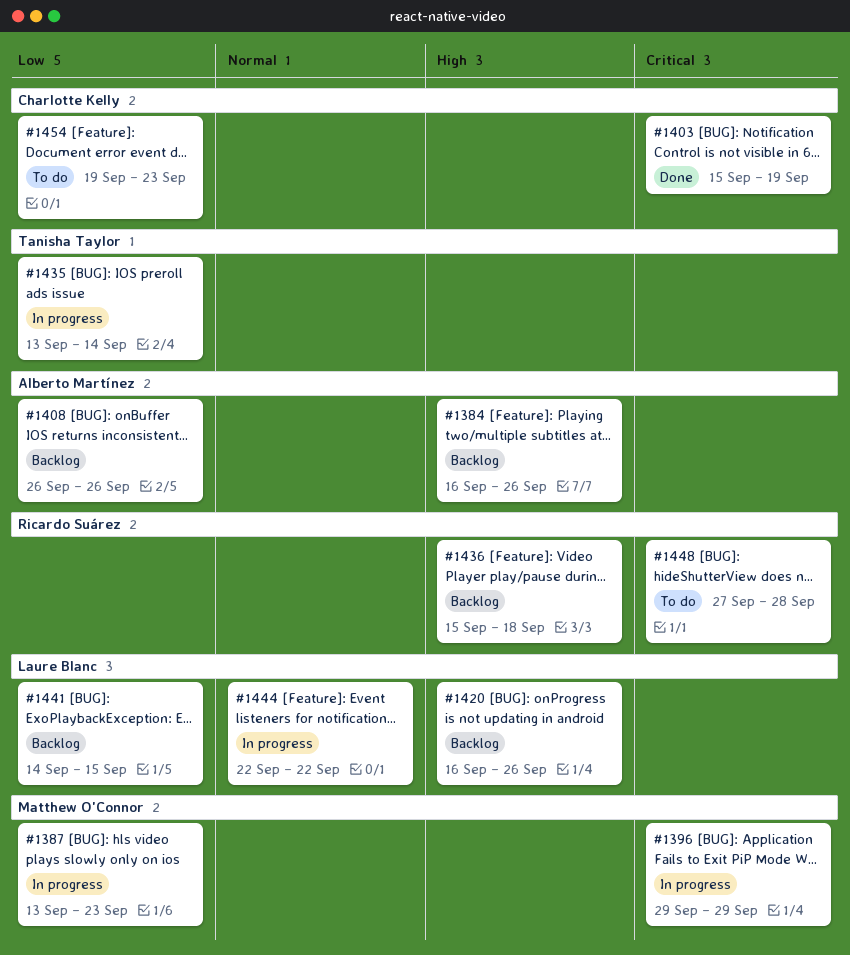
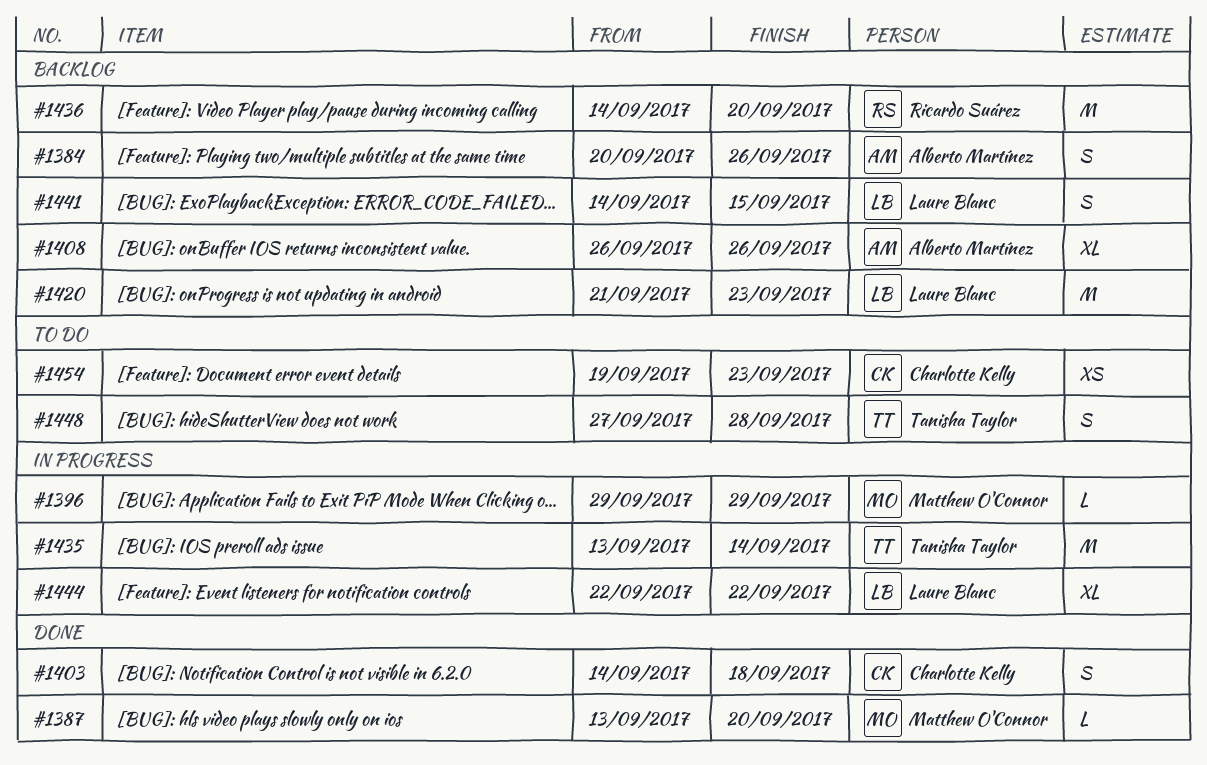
#1384, start: Sep 16 -> Sep 20
#1387, status: In progress -> Done
#1387, due: Sep 23 -> Sep 20
#1403, start: Sep 15 -> Sep 14
#1403, due: Sep 19 -> Sep 18
#1420, start: Sep 16 -> Sep 21
#1420, due: Sep 26 -> Sep 23
#1436, start: Sep 15 -> Sep 14
#1436, due: Sep 18 -> Sep 20
#1448, owner: Ricardo Suárez -> Tanisha Taylor

